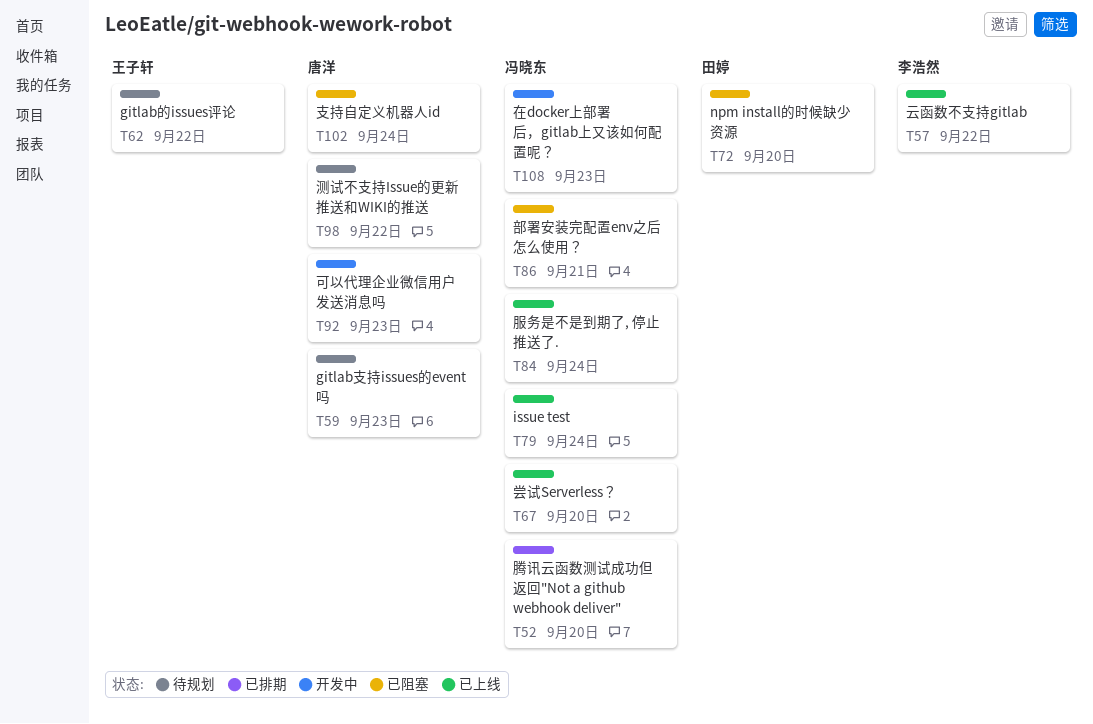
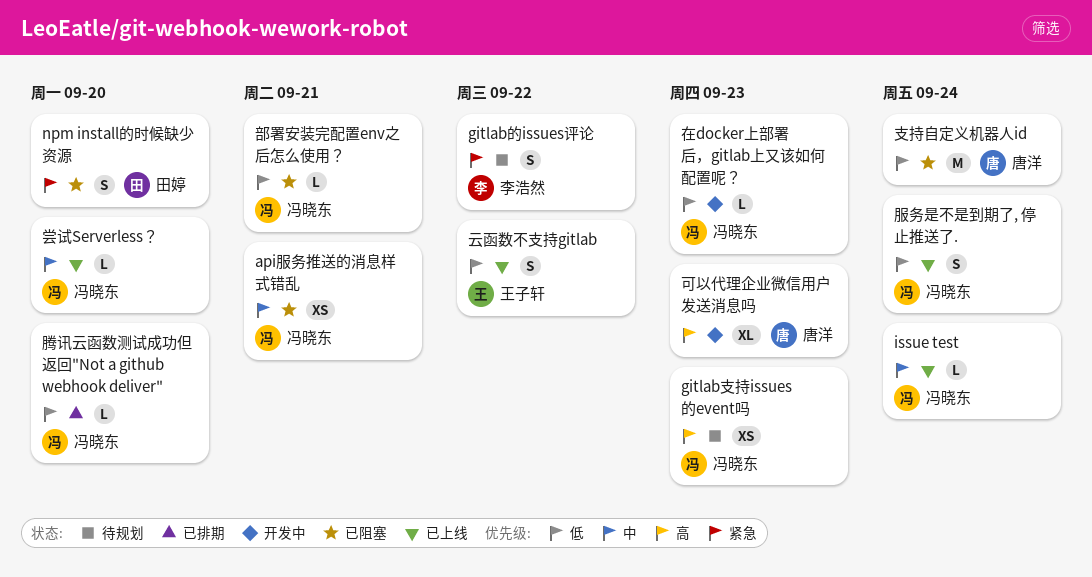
api服务推送的消息样式错乱: none -> present
gitlab支持issues的event吗, owner: 唐洋 -> 冯晓东
gitlab的issues评论, owner: 王子轩 -> 李浩然
云函数不支持gitlab, owner: 李浩然 -> 王子轩
测试不支持Issue的更新推送和WIKI的推送: present -> none

